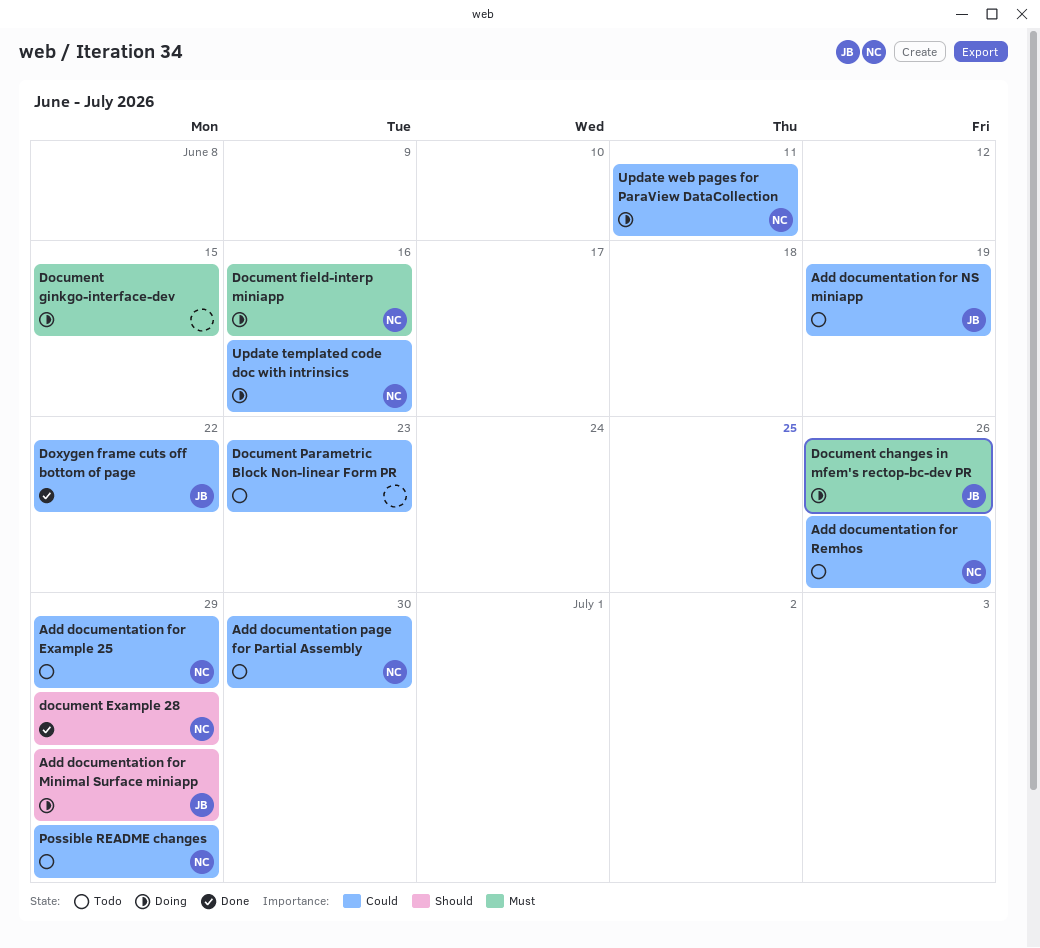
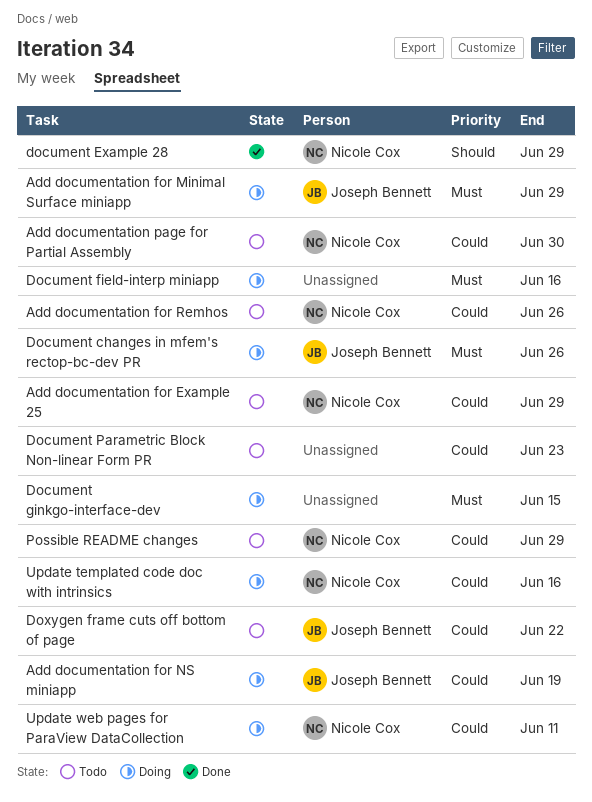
Add documentation for Minimal Surface miniapp, priority: Should -> Must
Add documentation for NS miniapp, status: Todo -> Doing
Document field-interp miniapp, owner: Nicole Cox -> none
Doxygen frame cuts off bottom of page, status: Done -> Todo

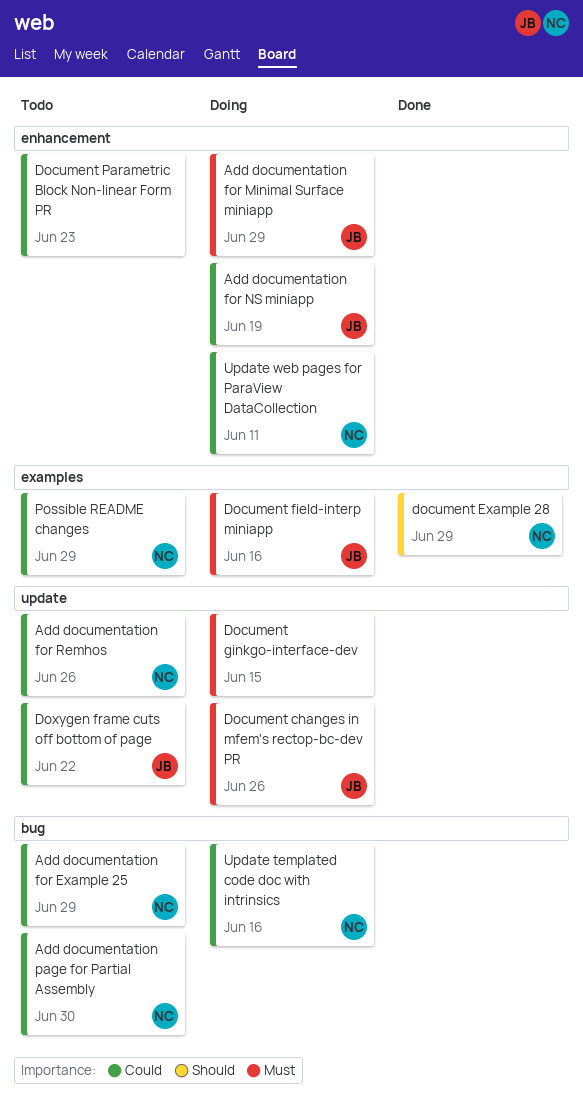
Document field-interp miniapp, owner: none -> Joseph Bennett

